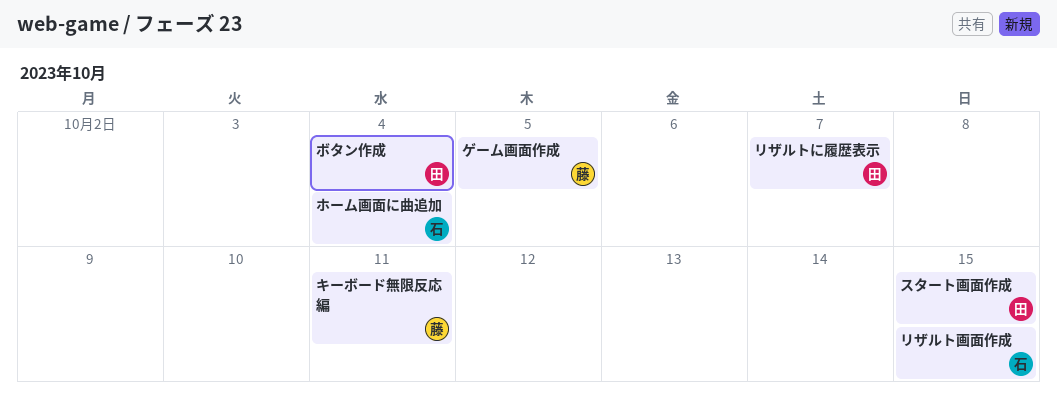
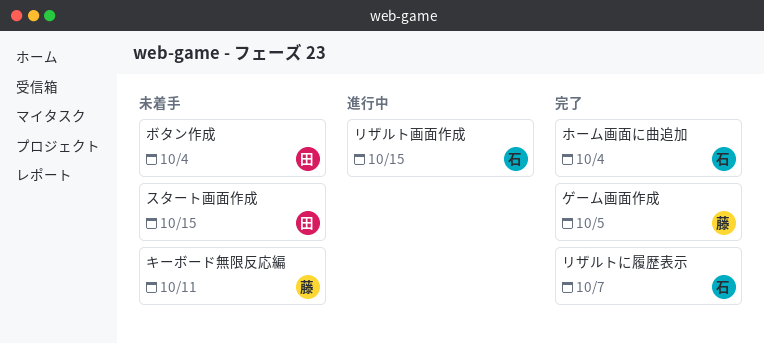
リザルトに履歴表示, owner: 田 -> 石

